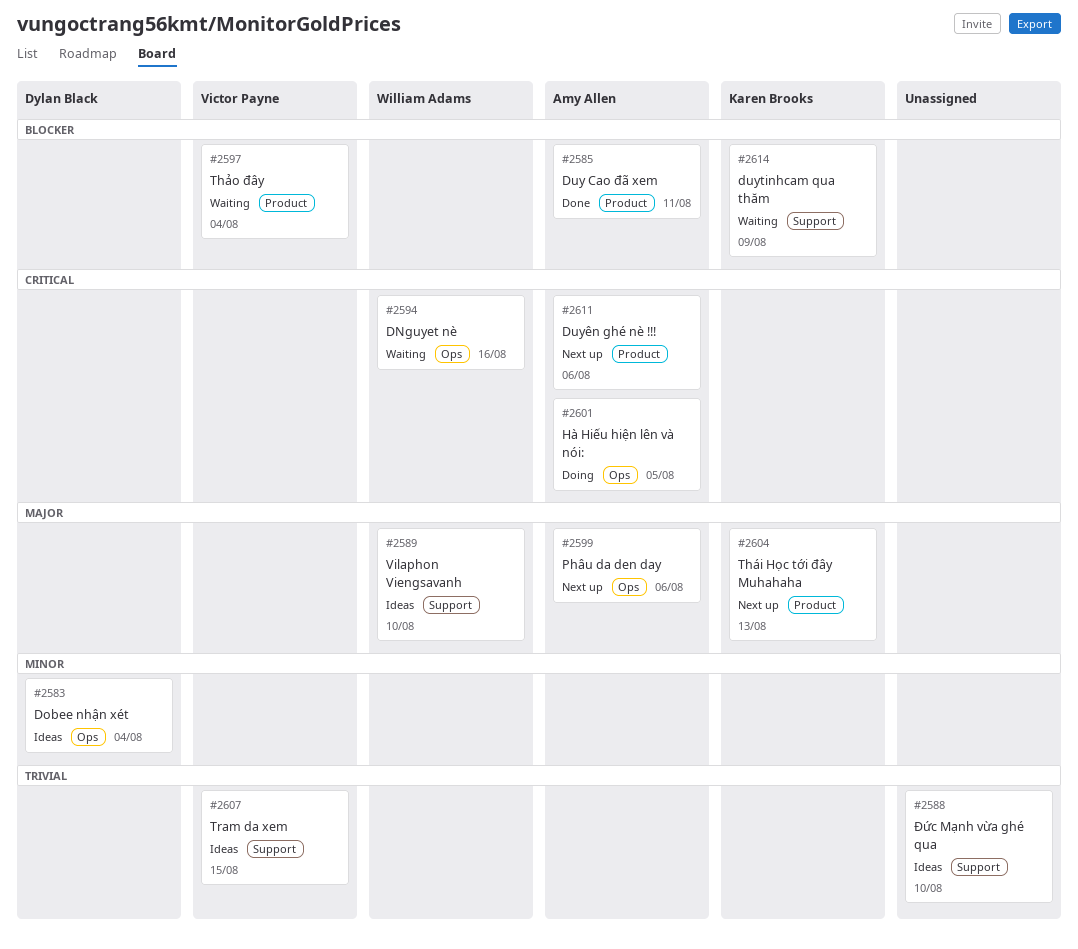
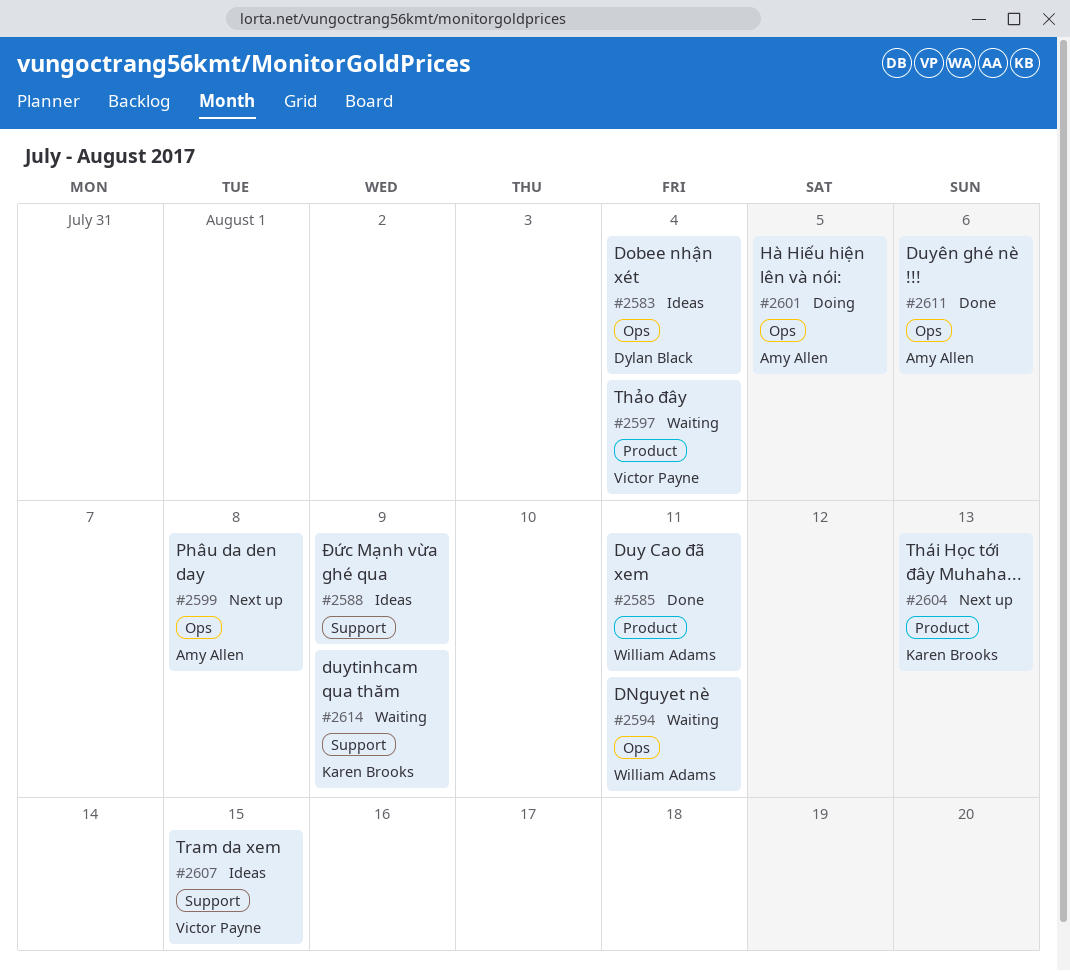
#2585, owner: Amy Allen -> William Adams
#2588, due: Aug 10 -> Aug 9
#2589: present -> none
#2594, due: Aug 16 -> Aug 11
#2599, due: Aug 6 -> Aug 8
#2611, status: Next up -> Done
#2611, label: Product -> Ops

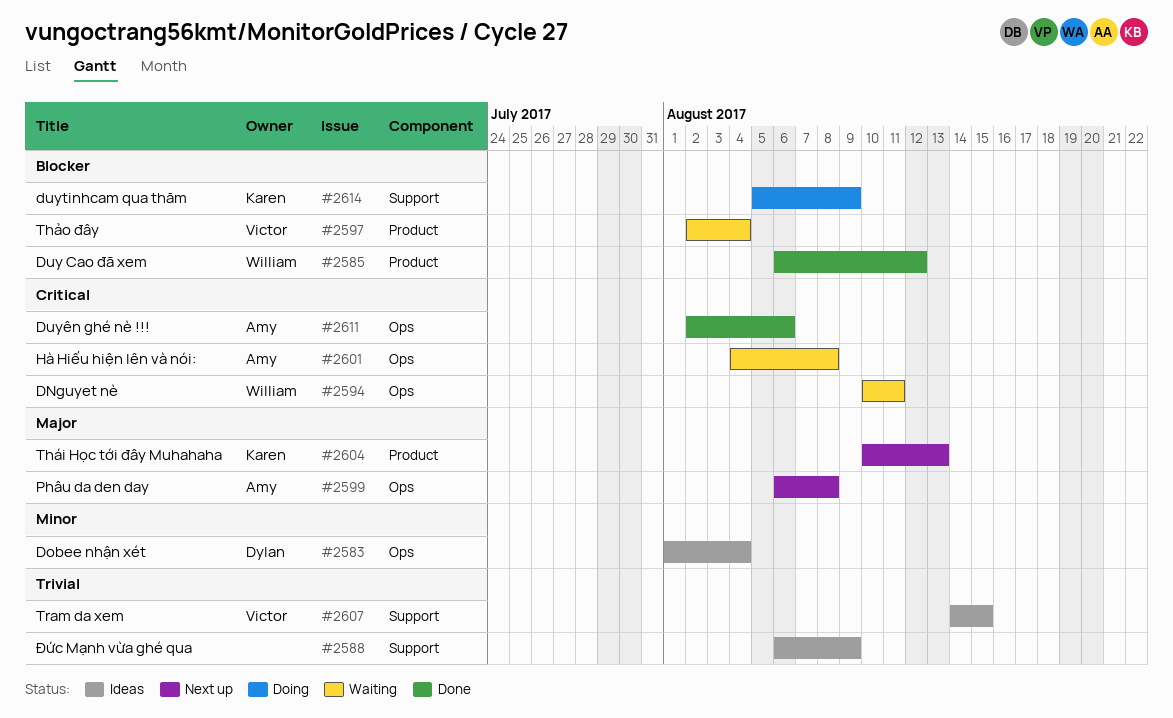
#2585, due: Aug 11 -> Aug 12
#2601, status: Doing -> Waiting
#2601, due: Aug 5 -> Aug 8
#2614, status: Waiting -> Doing

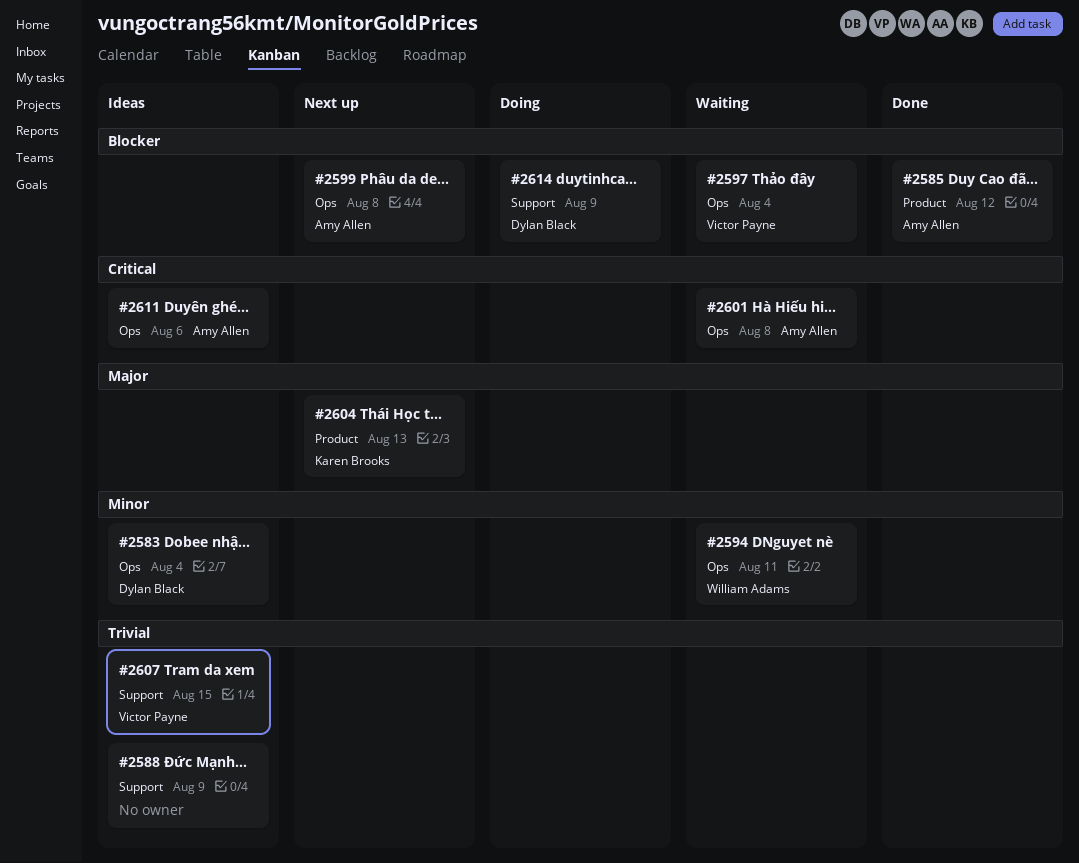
#2585, owner: William Adams -> Amy Allen
#2594, priority: Critical -> Minor
#2597, label: Product -> Ops
#2599, priority: Major -> Blocker
#2611, status: Done -> Ideas
#2614, owner: Karen Brooks -> Dylan Black

